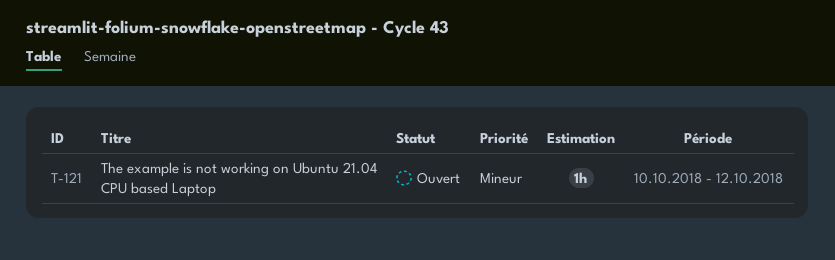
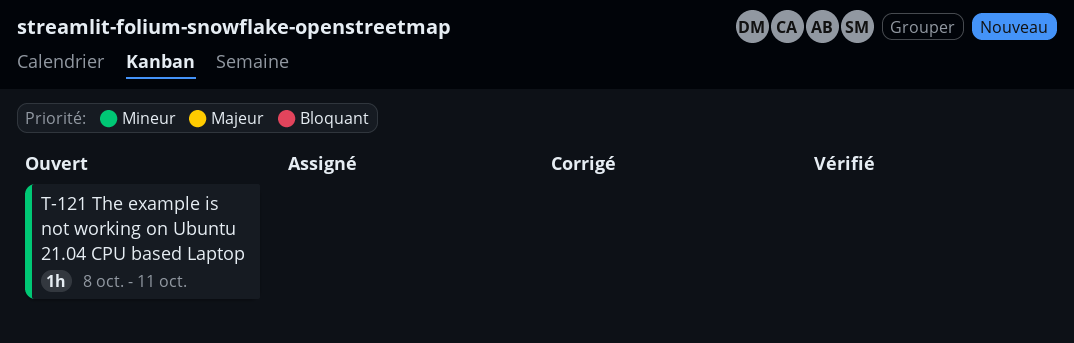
T-121, start: Oct 10 -> Oct 8
T-121, due: Oct 12 -> Oct 11

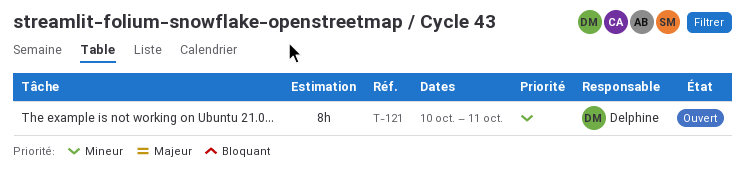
T-121, estimate: 1h -> 8h
T-121, start: Oct 8 -> Oct 10

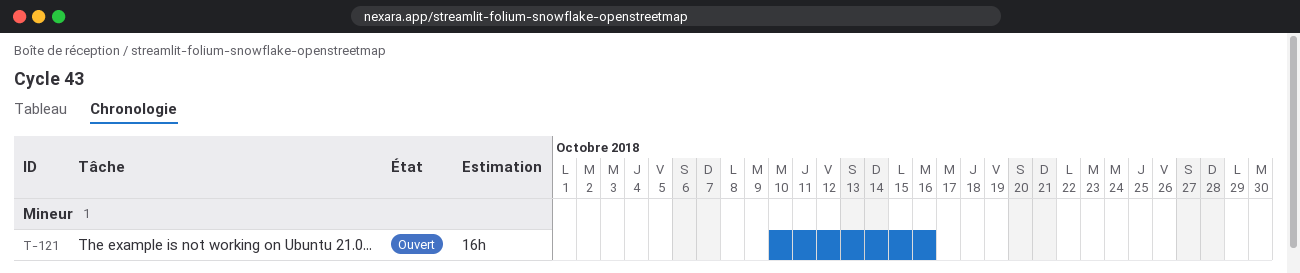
T-121, estimate: 8h -> 16h
T-121, due: Oct 11 -> Oct 16

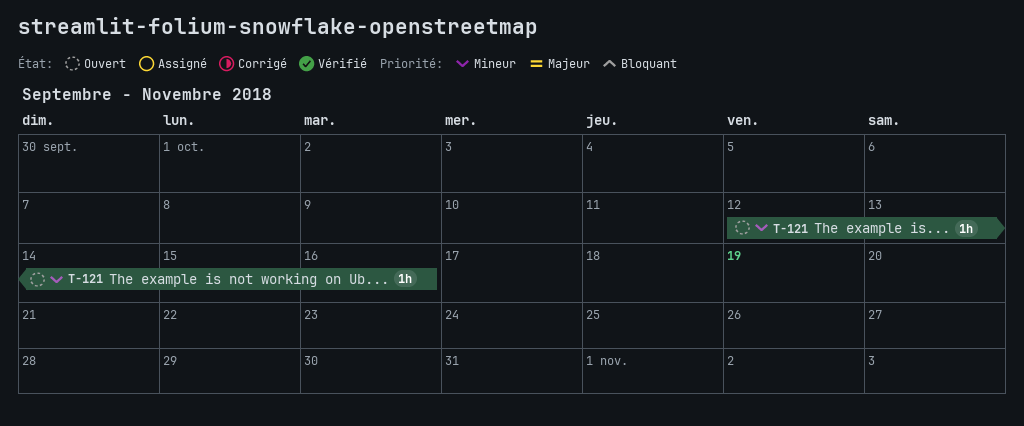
T-121, estimate: 16h -> 1h
T-121, start: Oct 10 -> Oct 12

